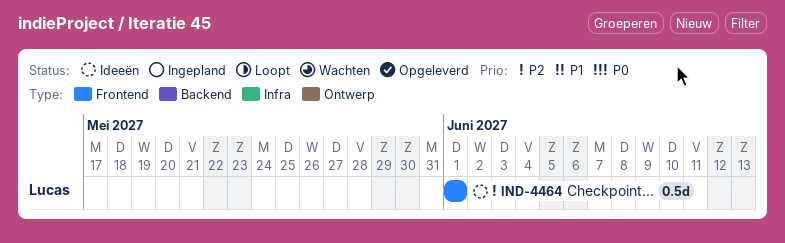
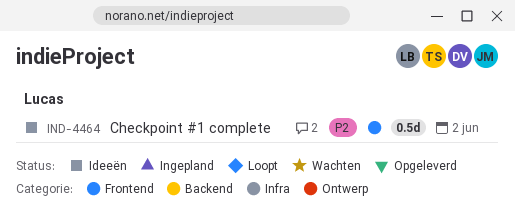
IND-4464, due: Jun 1 -> Jun 2

